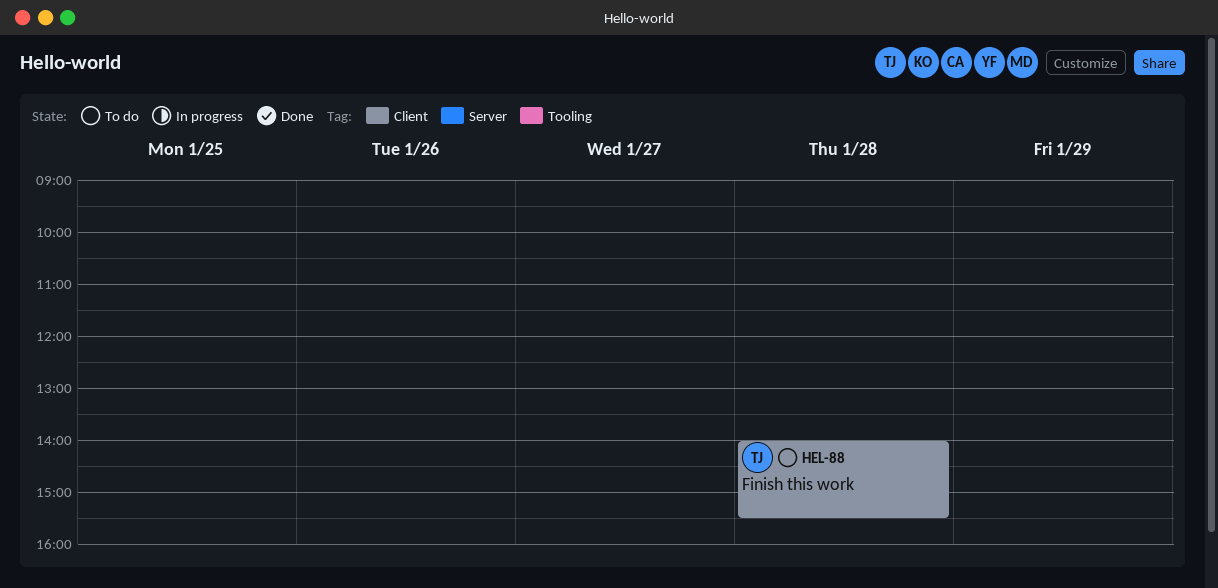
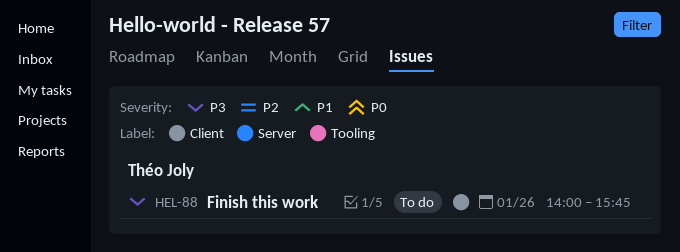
HEL-88, day: Jan 28 -> Jan 26
HEL-88, ends: 15:30 -> 15:45

